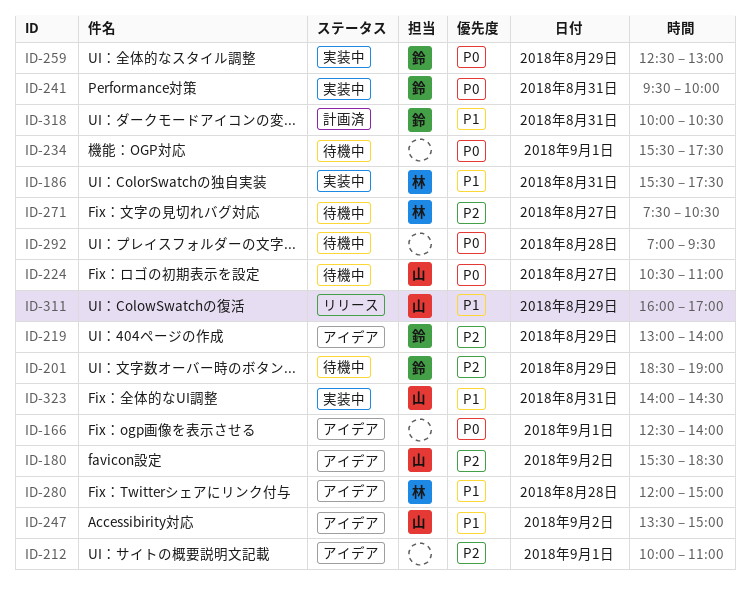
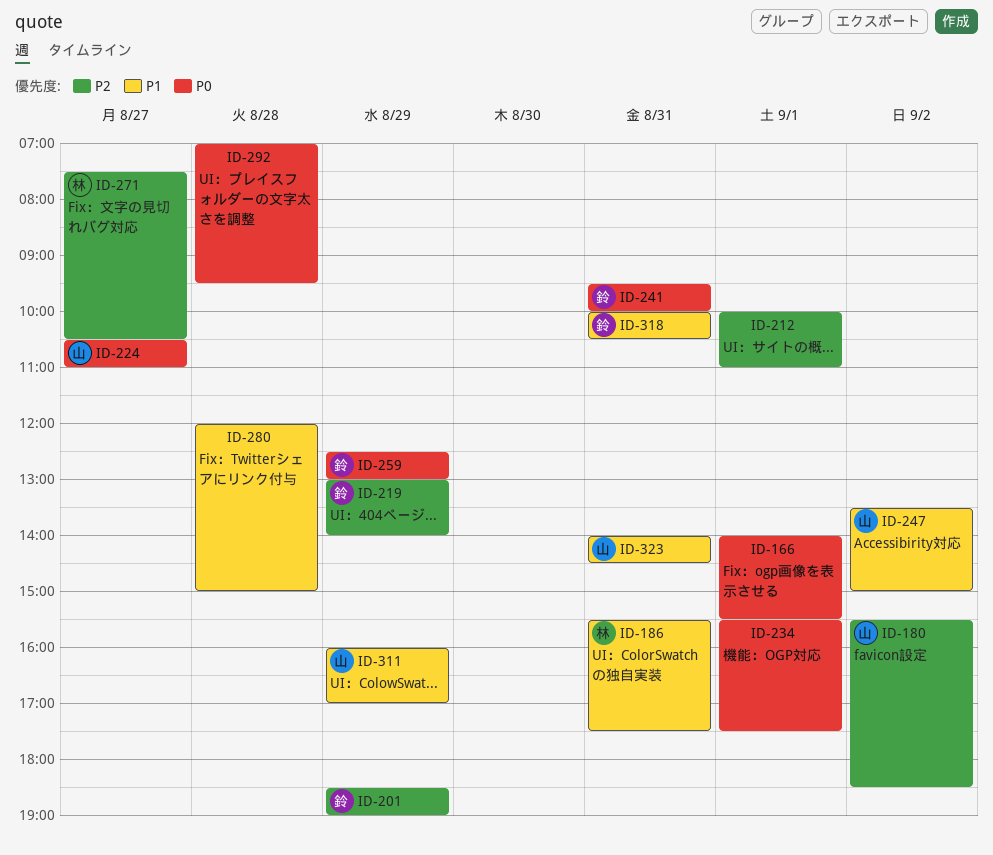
ID-166, begins: 12:30 -> 14:00
ID-166, ends: 14:00 -> 15:30
ID-280, owner: 林 -> none

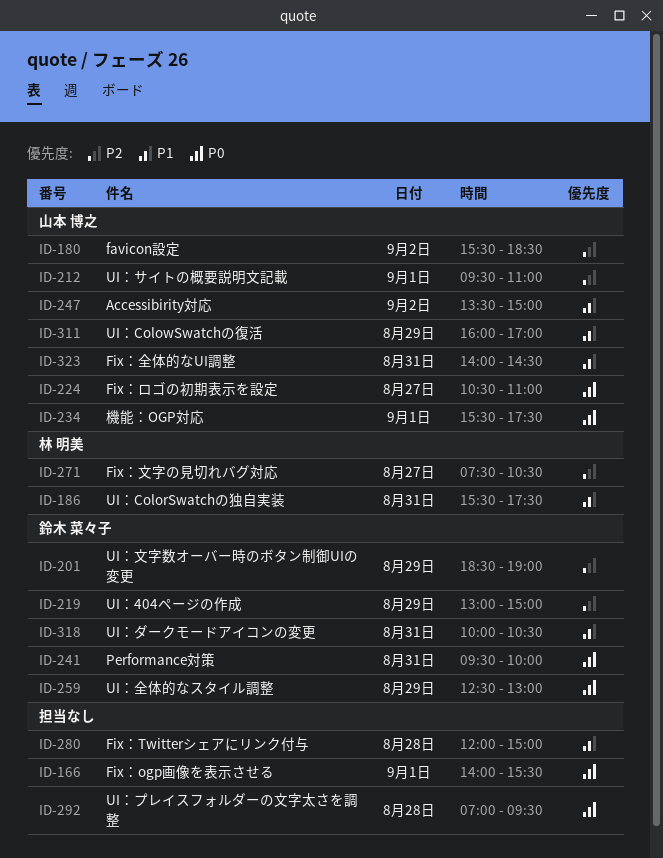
ID-212, owner: none -> 山本 博之
ID-212, begins: 10:00 -> 09:30
ID-219, ends: 14:00 -> 15:00
ID-234, owner: none -> 山本 博之

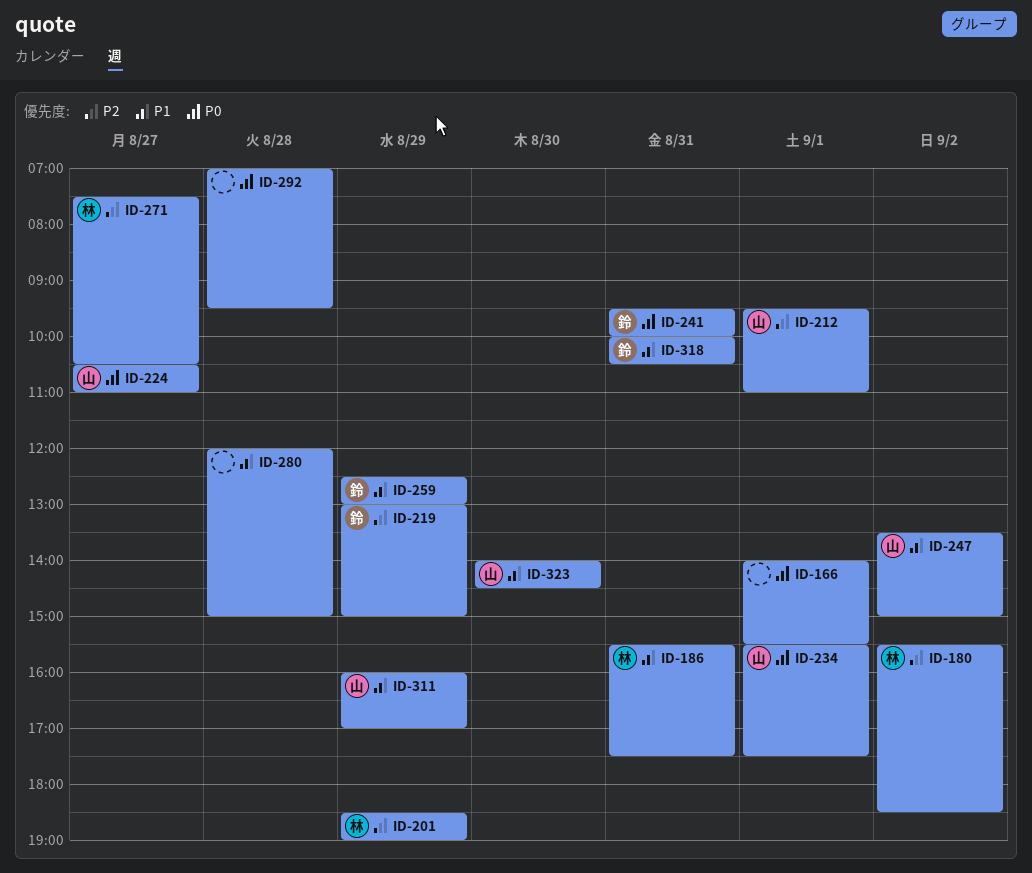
ID-180, owner: 山本 博之 -> 林 明美
ID-201, owner: 鈴木 菜々子 -> 林 明美
ID-259, priority: P0 -> P1
ID-323, day: Aug 31 -> Aug 30

